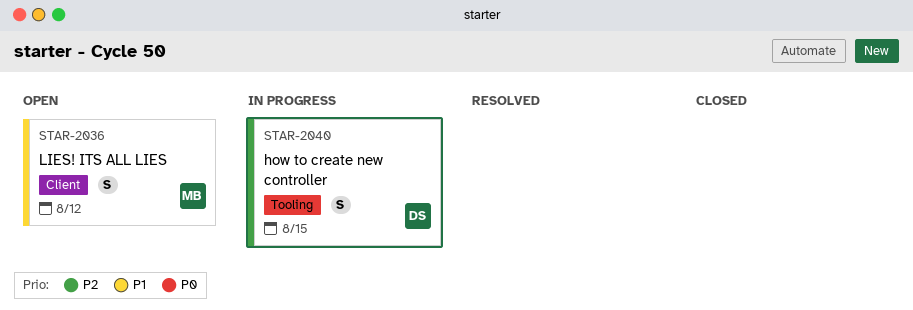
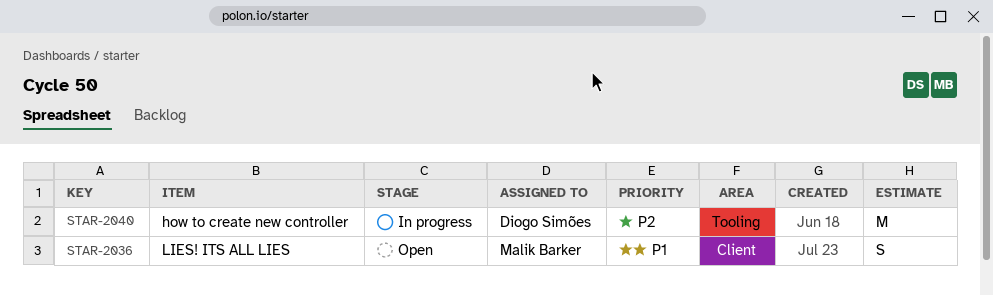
STAR-2040, estimate: S -> M

